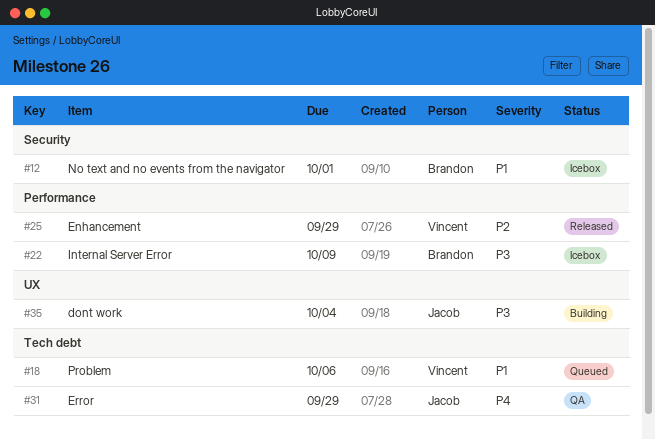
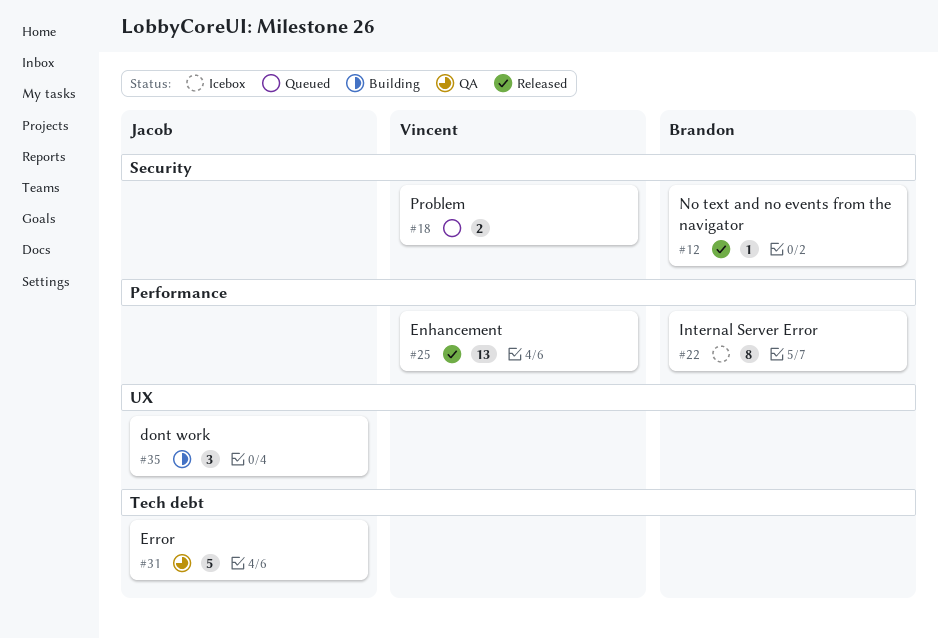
#12, status: Icebox -> Released
#18, label: Tech debt -> Security

